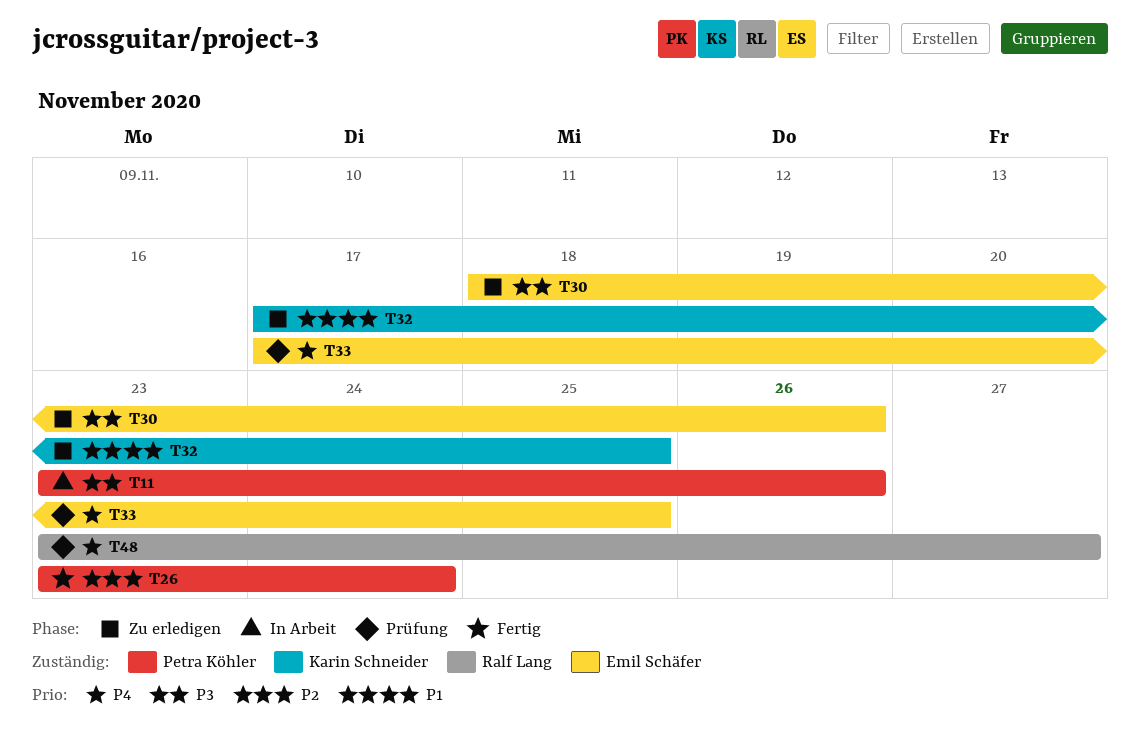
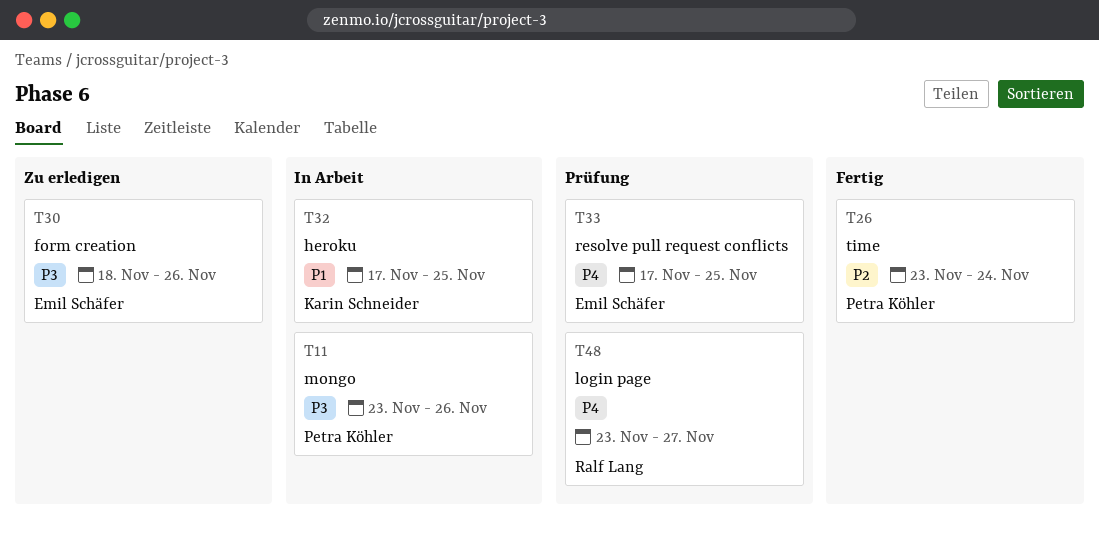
T32, status: Zu erledigen -> In Arbeit

